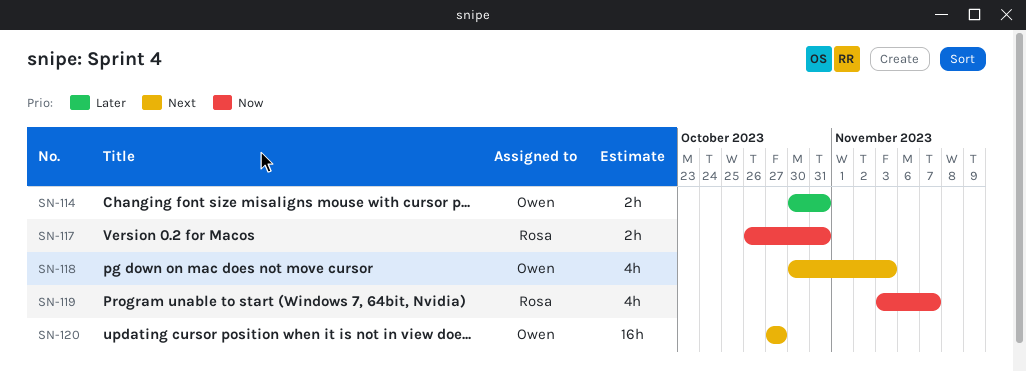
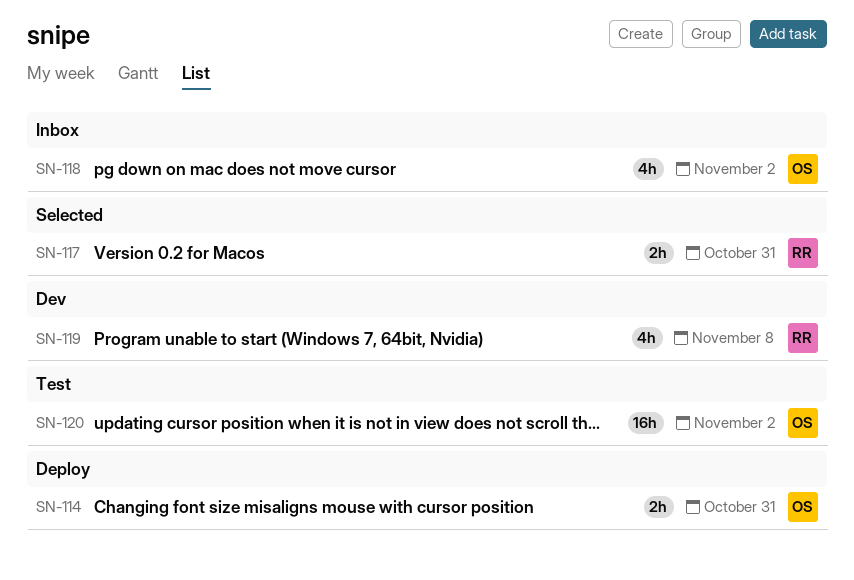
SN-118, due: Nov 3 -> Nov 2
SN-119, due: Nov 7 -> Nov 8
SN-120, due: Oct 27 -> Nov 2

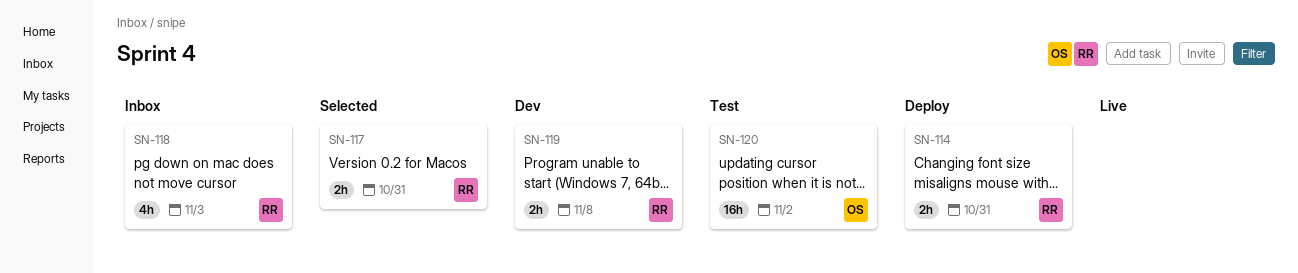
SN-114, owner: OS -> RR
SN-118, owner: OS -> RR
SN-118, due: Nov 2 -> Nov 3
SN-119, estimate: 4h -> 2h

